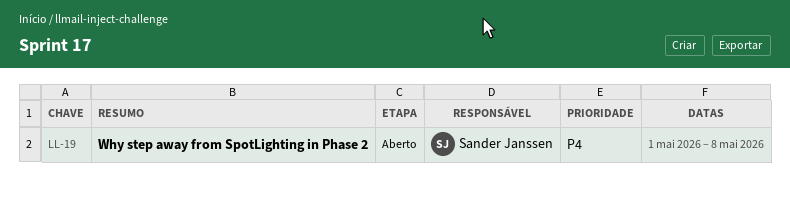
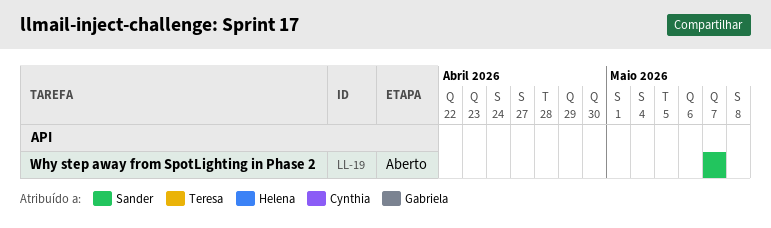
LL-19, start: May 1 -> May 7
LL-19, due: May 8 -> May 7

